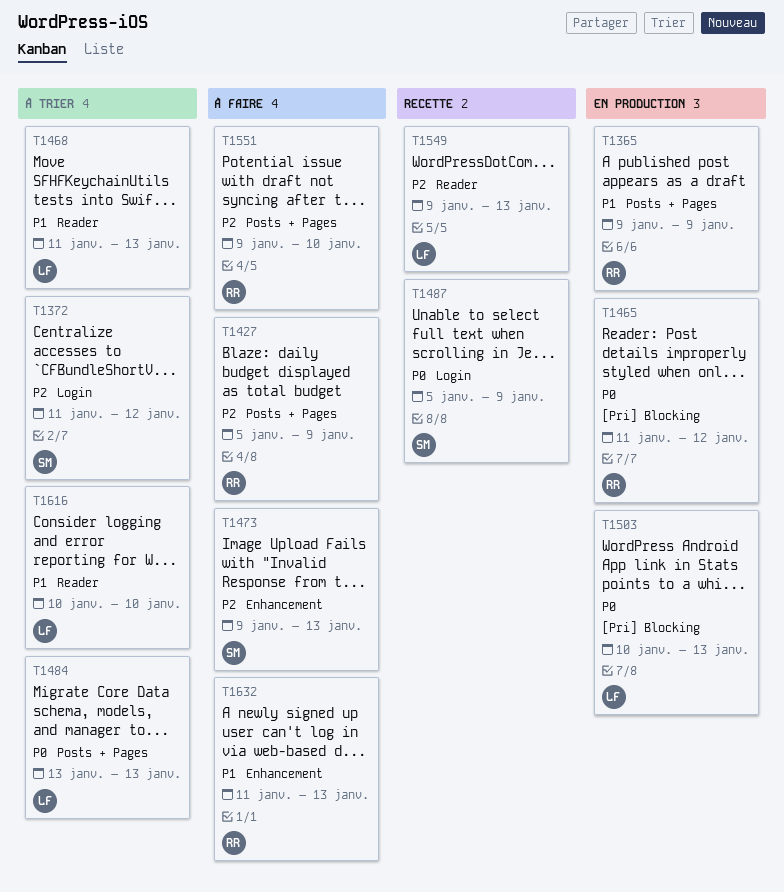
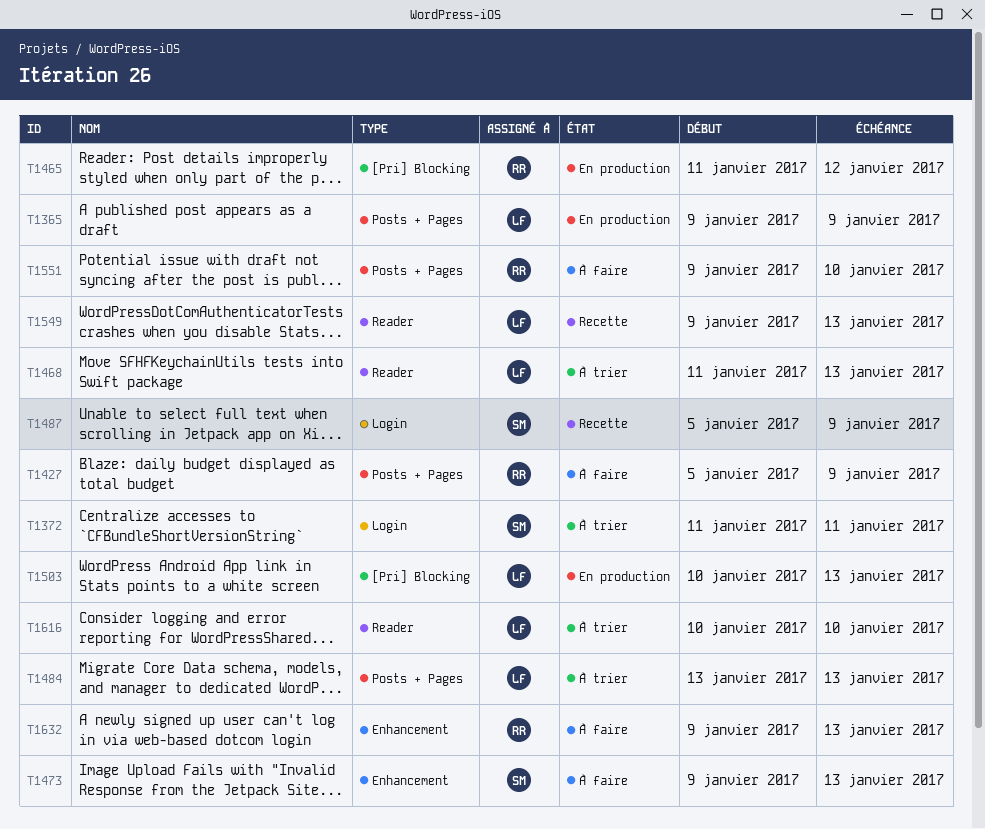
T1365, owner: RR -> LF
T1372, due: Jan 12 -> Jan 11
T1632, start: Jan 11 -> Jan 9

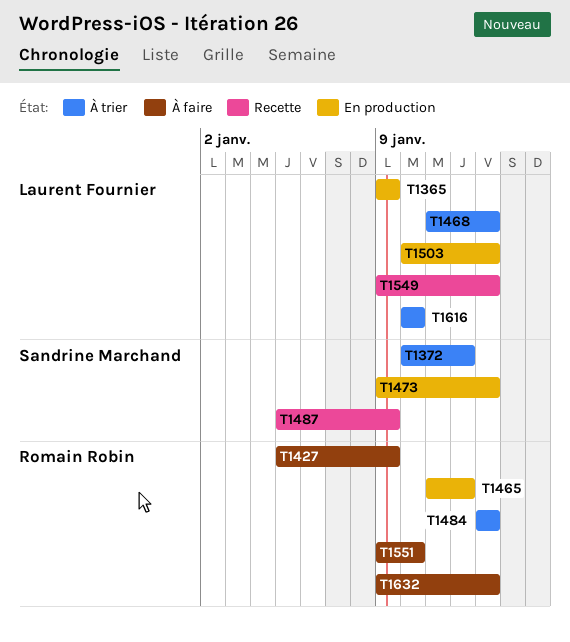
T1372, start: Jan 11 -> Jan 10
T1372, due: Jan 11 -> Jan 12
T1473, status: À faire -> En production
T1484, owner: Laurent Fournier -> Romain Robin

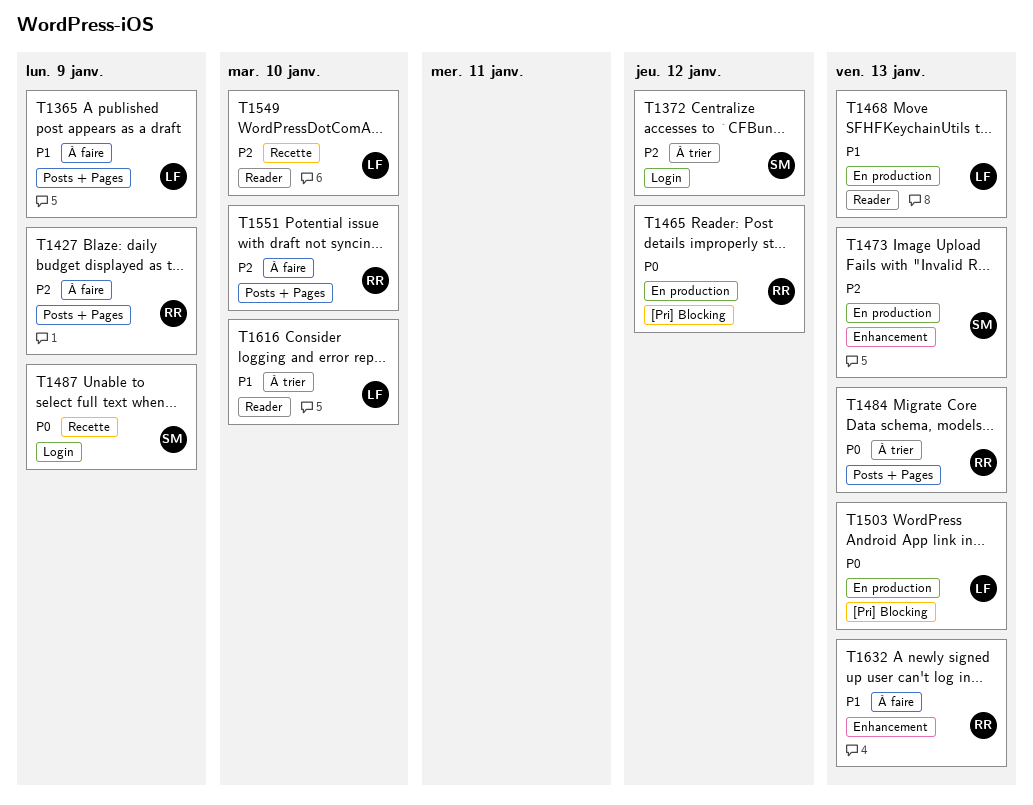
T1365, status: En production -> À faire
T1468, status: À trier -> En production
T1549, due: Jan 13 -> Jan 10

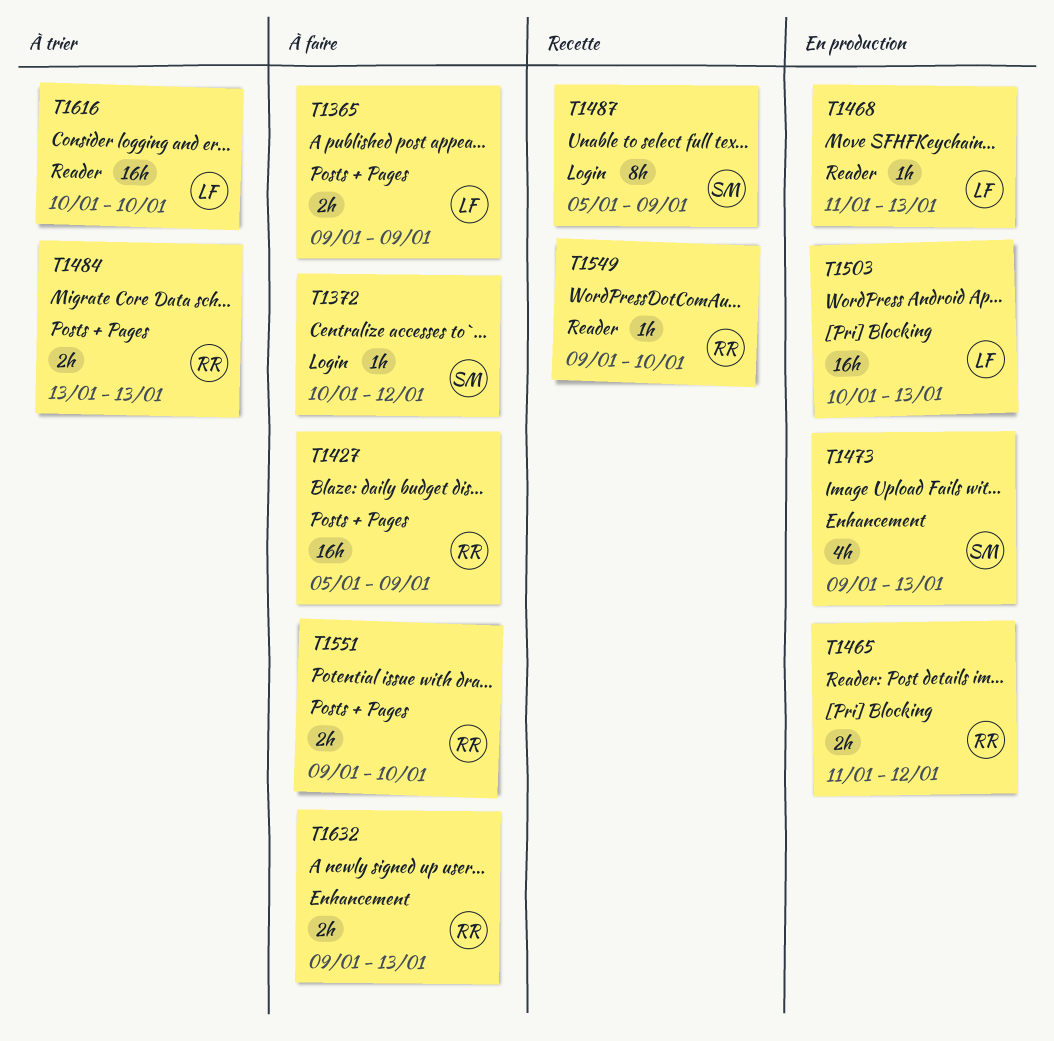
T1372, status: À trier -> À faire
T1549, owner: LF -> RR

